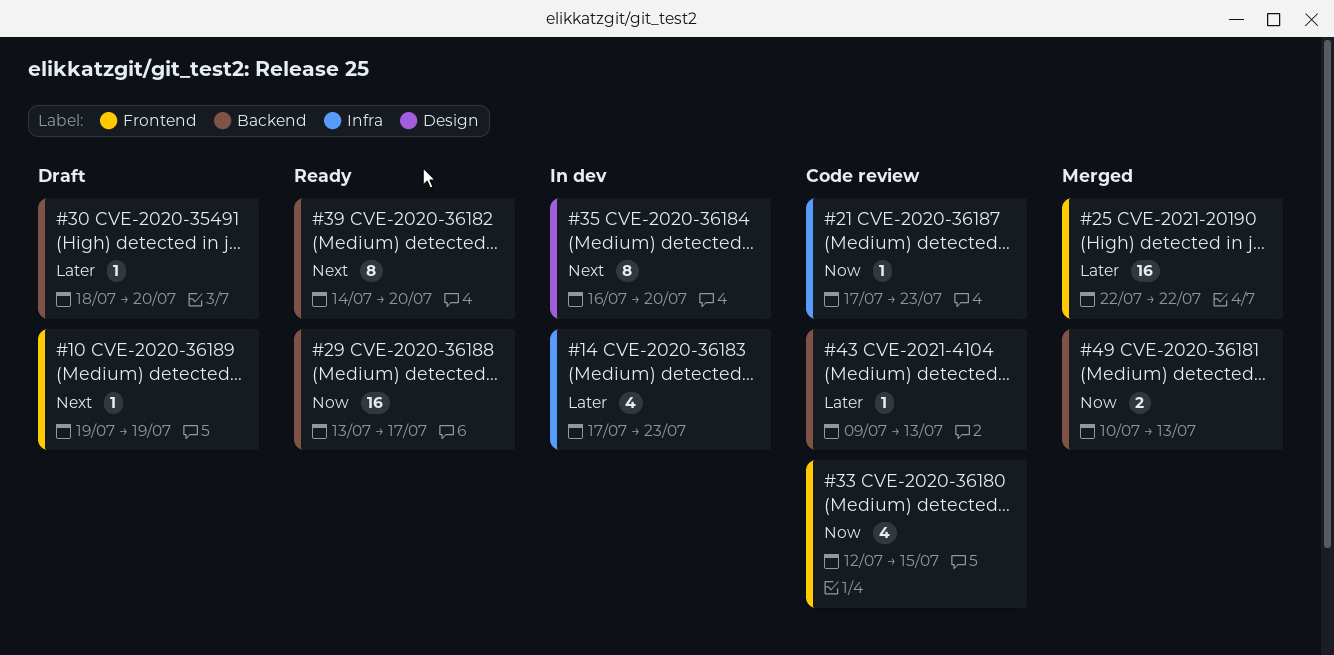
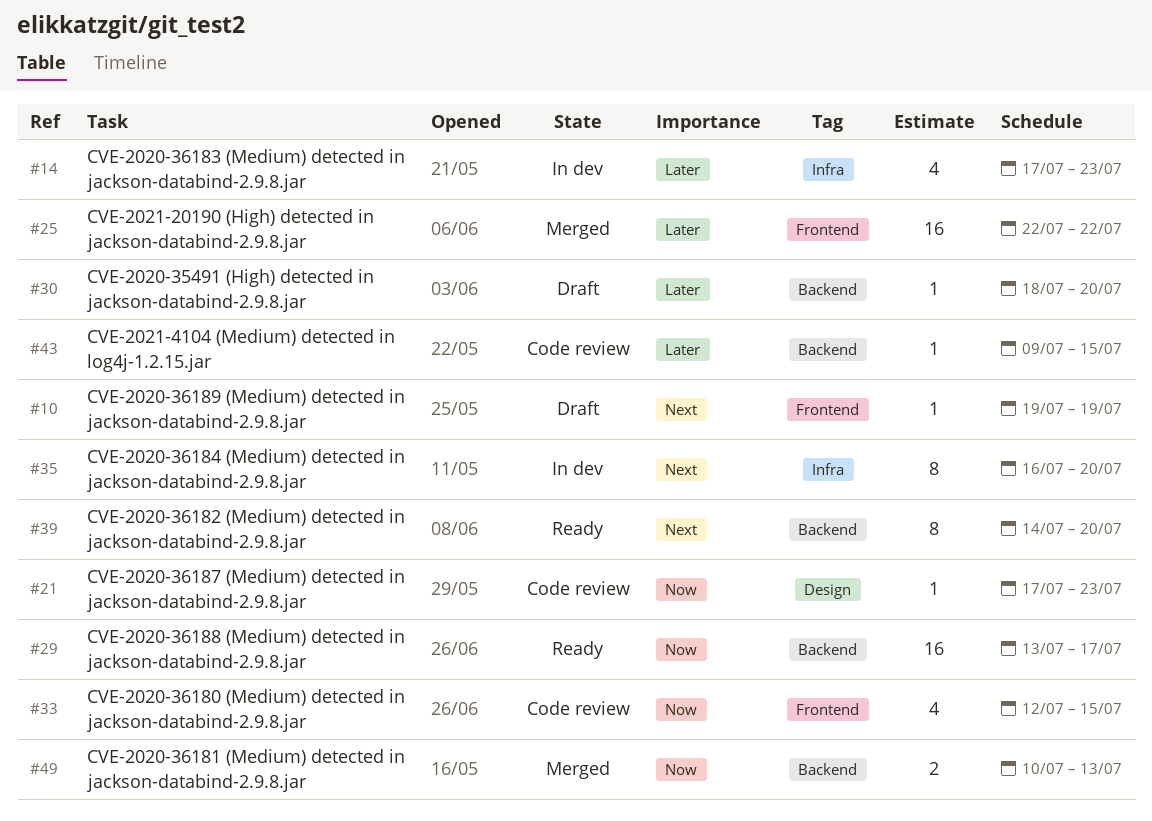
#21, label: Infra -> Design
#35, label: Design -> Infra
#43, due: Jul 13 -> Jul 15

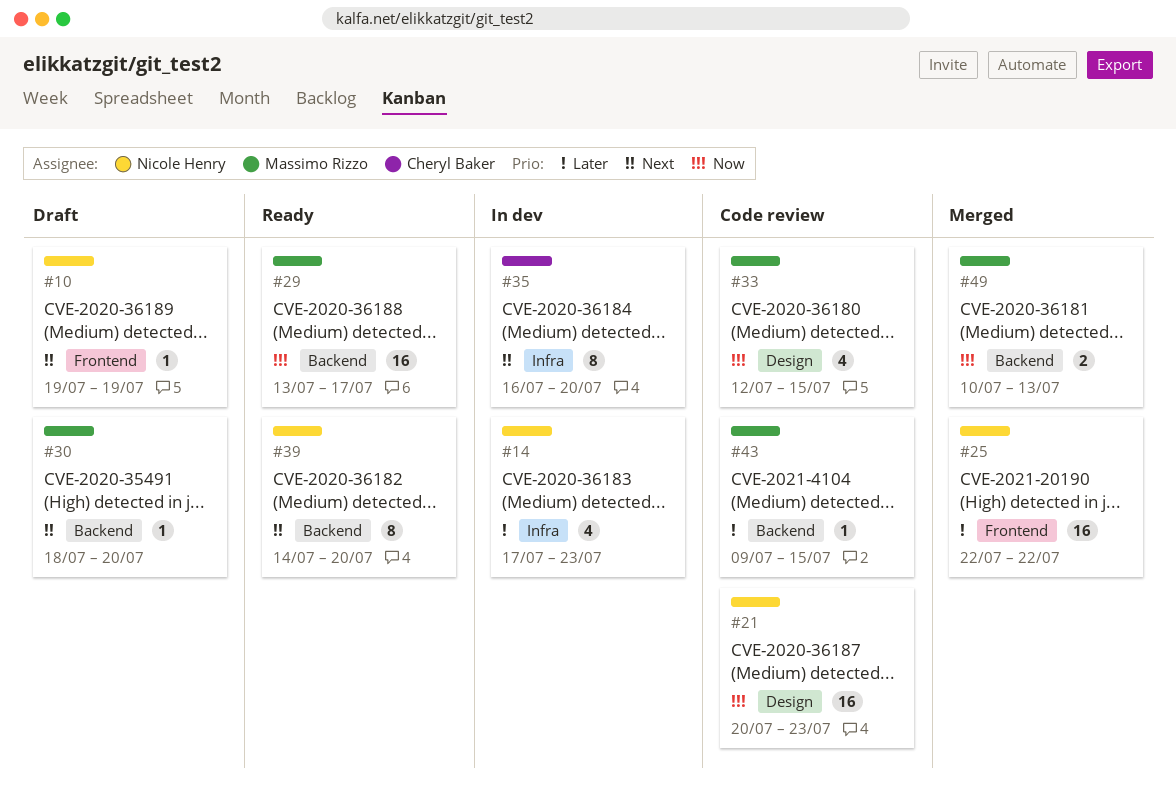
#21, estimate: 1 -> 16
#21, start: Jul 17 -> Jul 20
#30, priority: Later -> Next
#33, label: Frontend -> Design

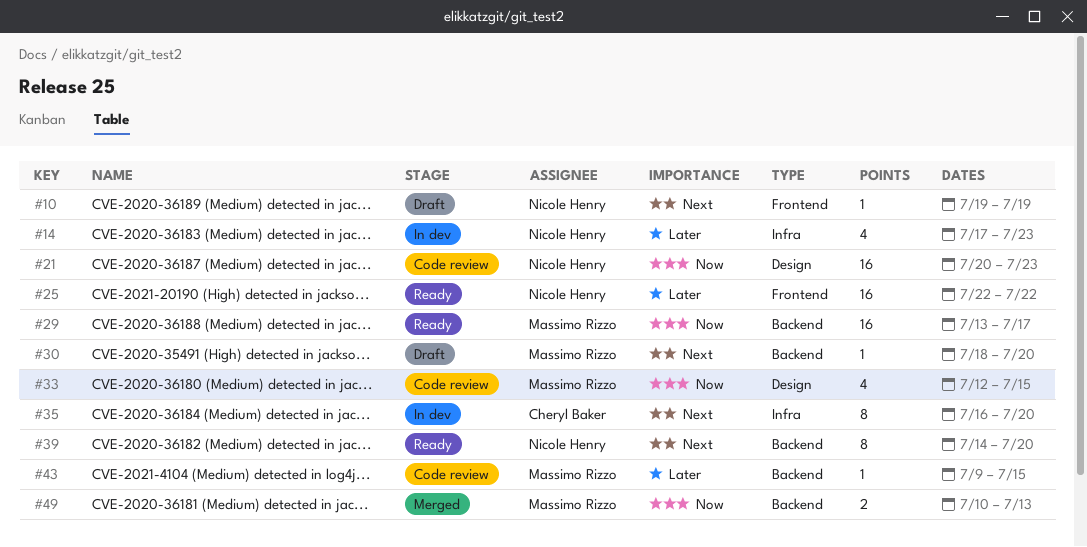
#25, status: Merged -> Ready

